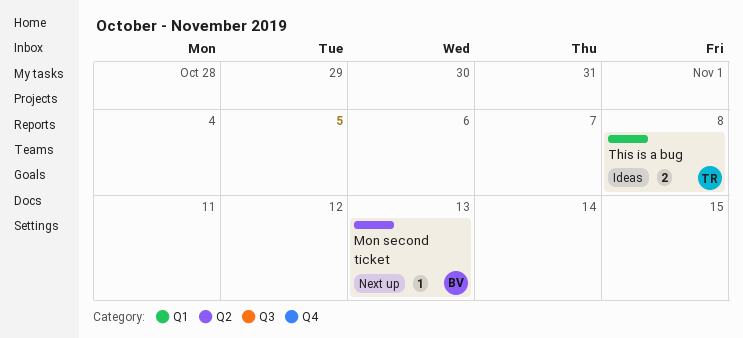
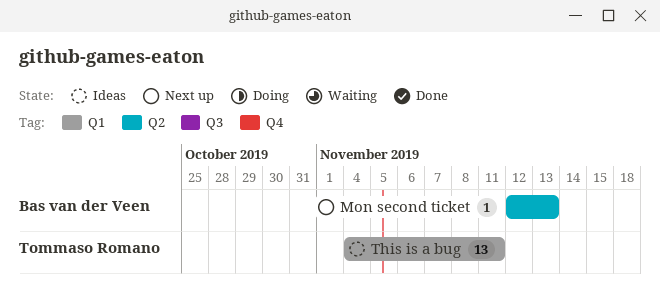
This is a bug, estimate: 2 -> 13
This is a bug, due: Nov 8 -> Nov 11

